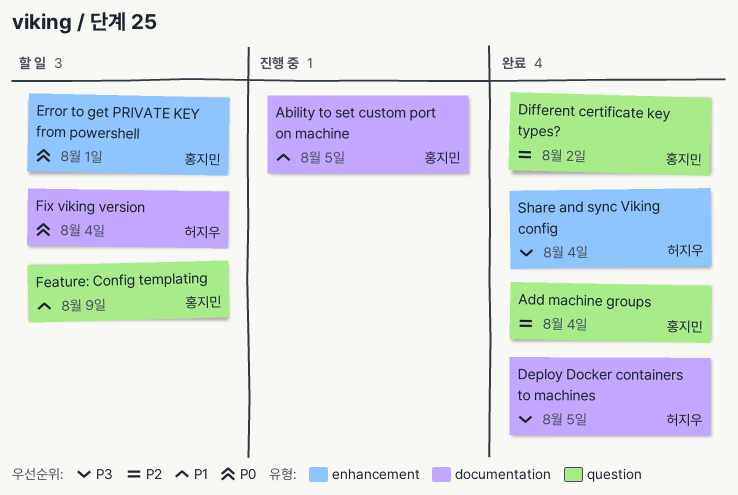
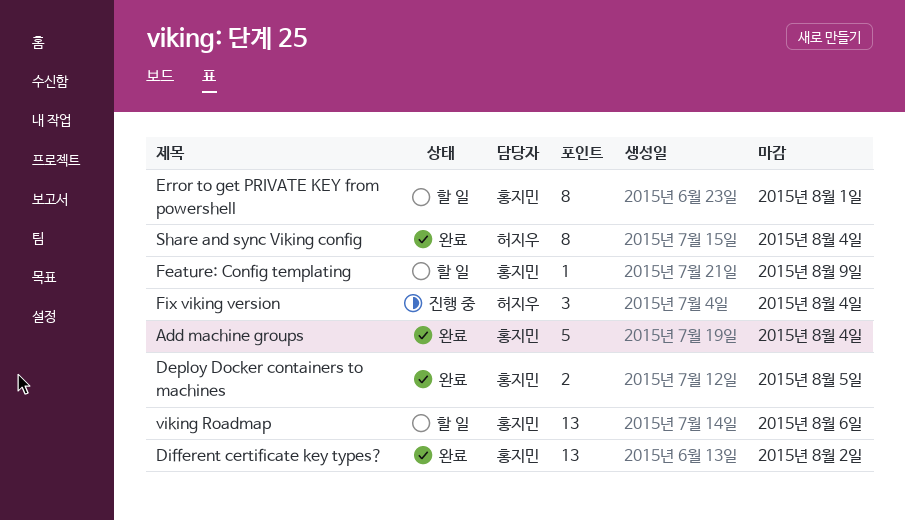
Ability to set custom port on machine: present -> none
Deploy Docker containers to machines, owner: 허지우 -> 홍지민
Fix viking version, status: 할 일 -> 진행 중
viking Roadmap: none -> present

